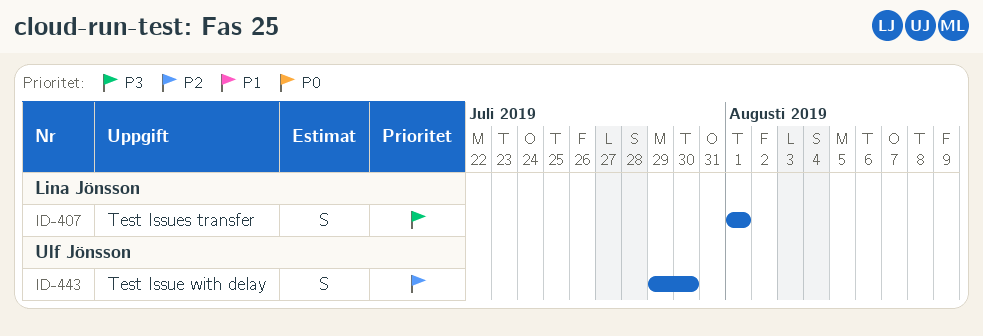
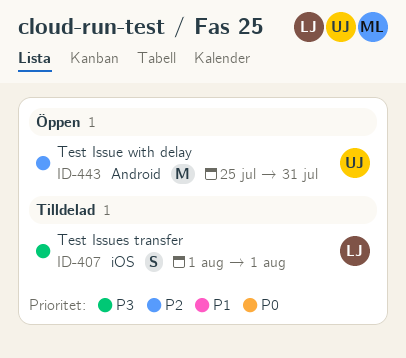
ID-443, estimate: S -> M
ID-443, start: Jul 29 -> Jul 25
ID-443, due: Jul 30 -> Jul 31

